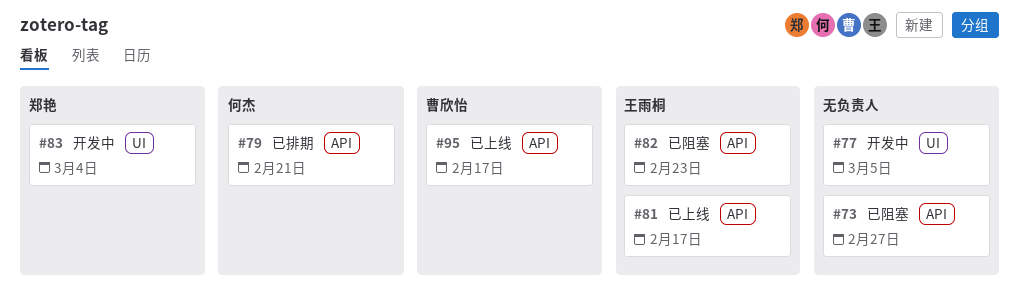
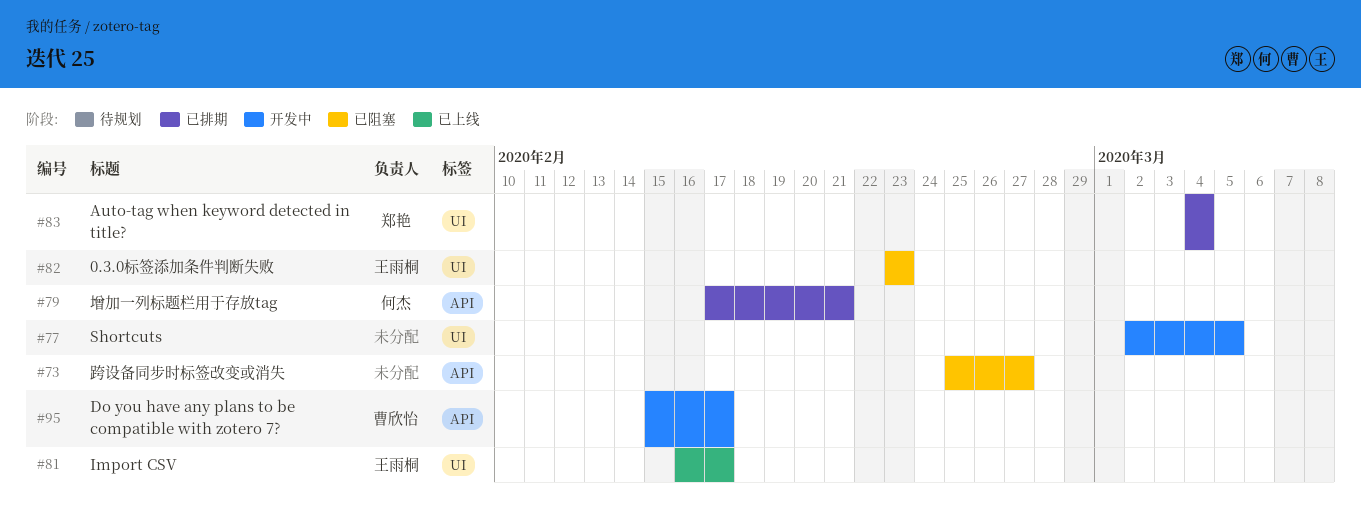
#81, label: API -> UI
#82, label: API -> UI
#83, status: 开发中 -> 已排期
#95, status: 已上线 -> 开发中

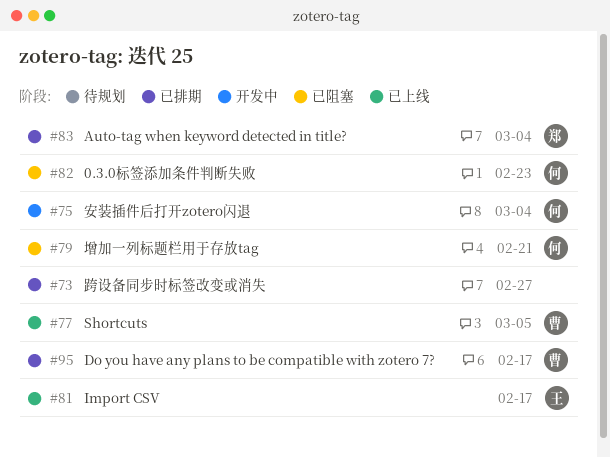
#73, status: 已阻塞 -> 已排期
#75: none -> present
#77, status: 开发中 -> 已上线
#77, owner: none -> 曹欣怡
#79, status: 已排期 -> 已阻塞
#82, owner: 王雨桐 -> 何杰
#95, status: 开发中 -> 已排期

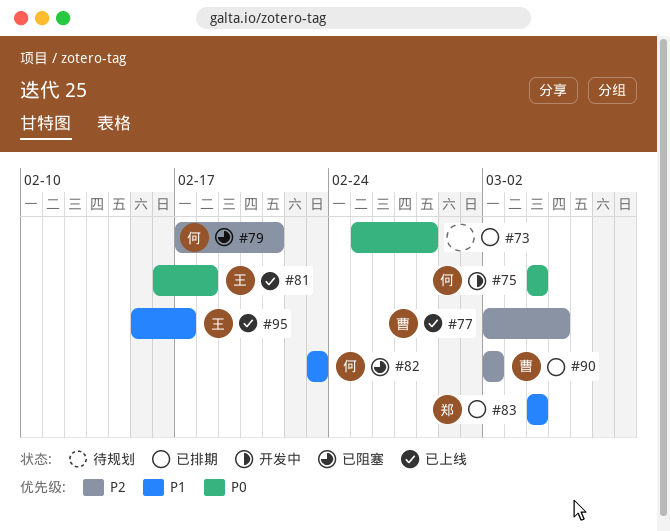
#73, due: Feb 27 -> Feb 28
#81, due: Feb 17 -> Feb 18
#90: none -> present
#95, status: 已排期 -> 已上线
#95, owner: 曹 -> 王

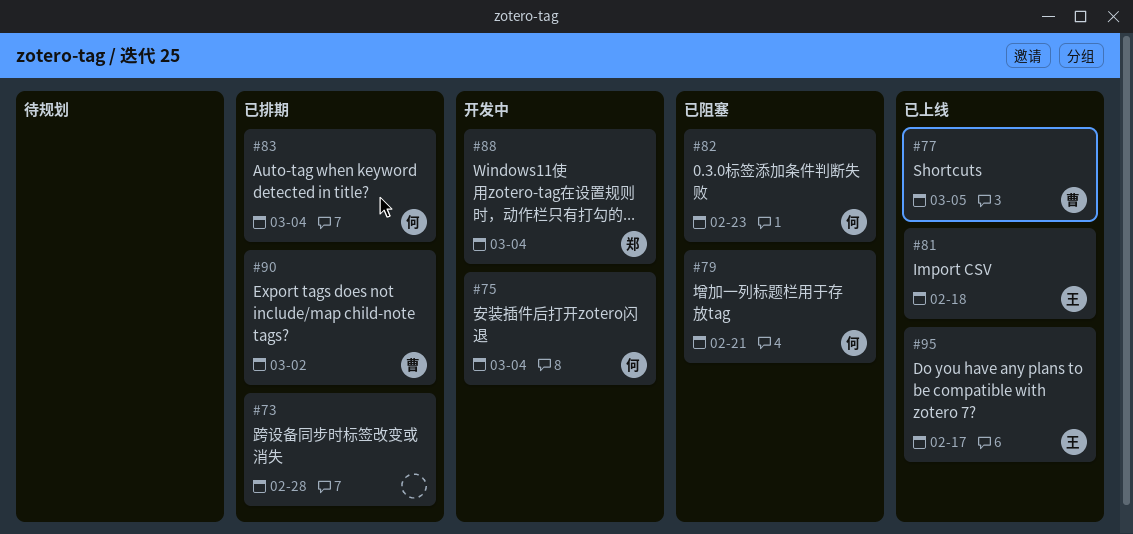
#83, owner: 郑 -> 何
#88: none -> present

